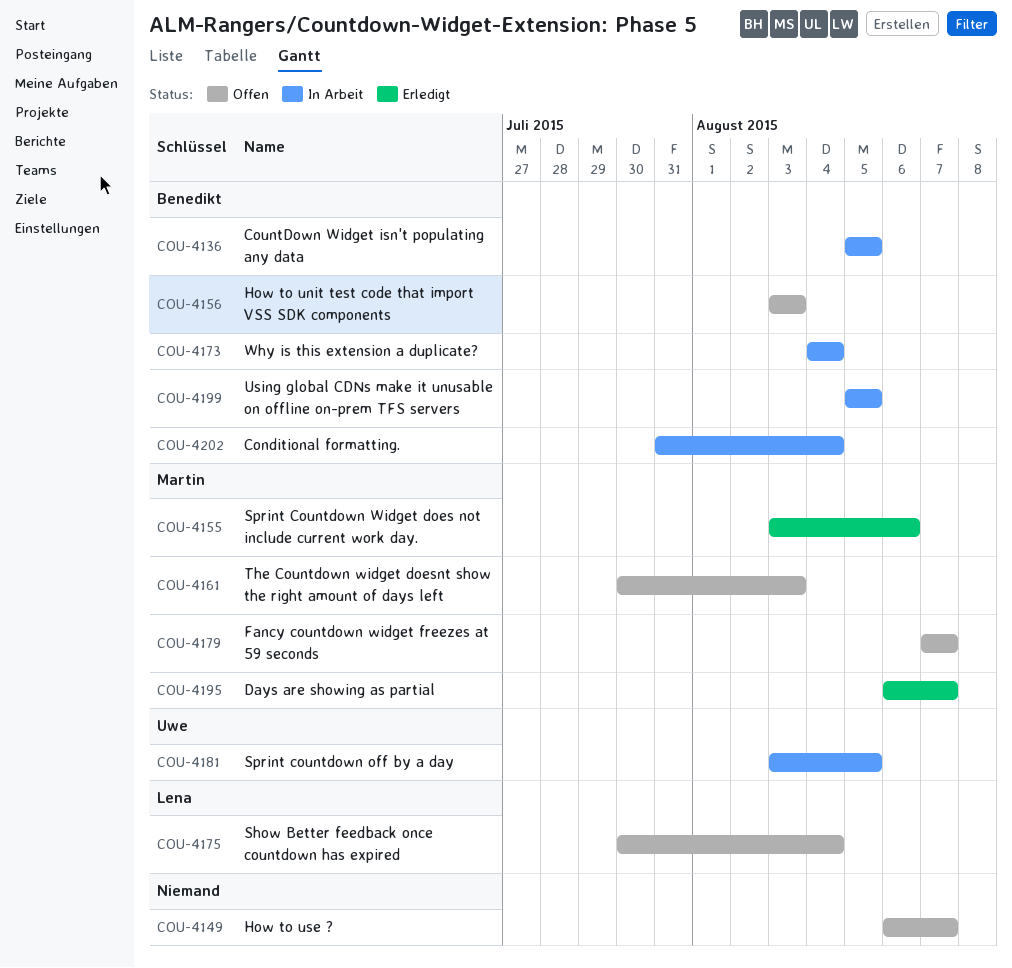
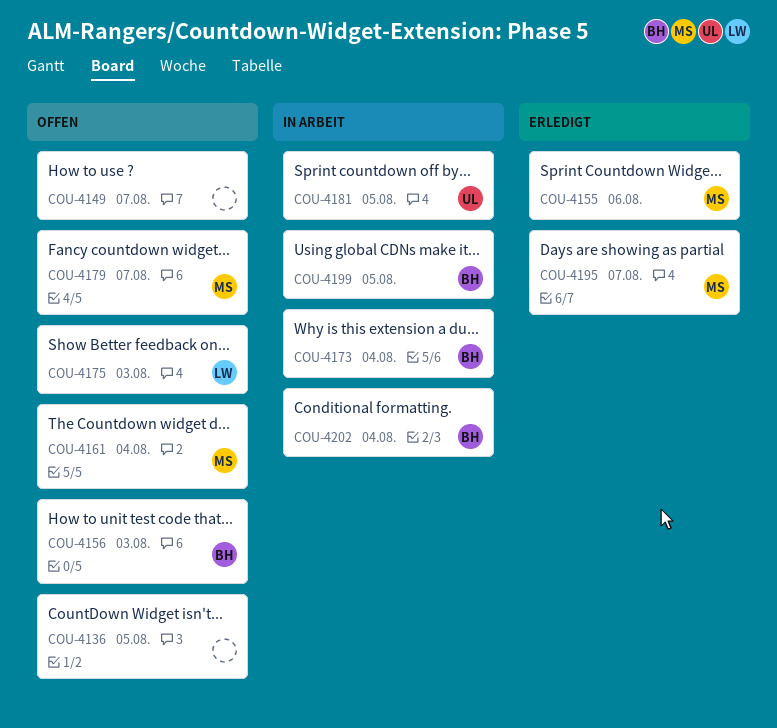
COU-4136, status: In Arbeit -> Offen
COU-4136, owner: Benedikt -> none
COU-4161, due: Aug 3 -> Aug 4
COU-4175, due: Aug 4 -> Aug 3

